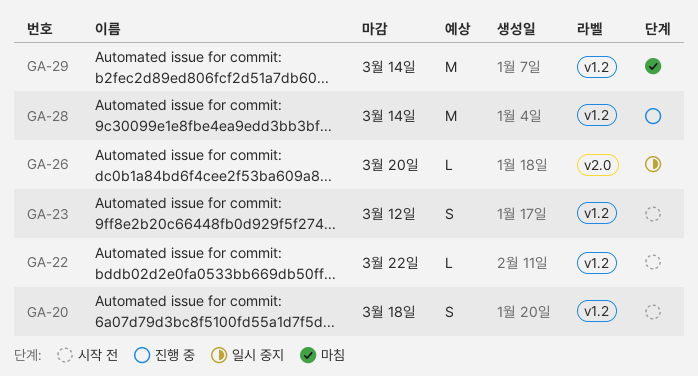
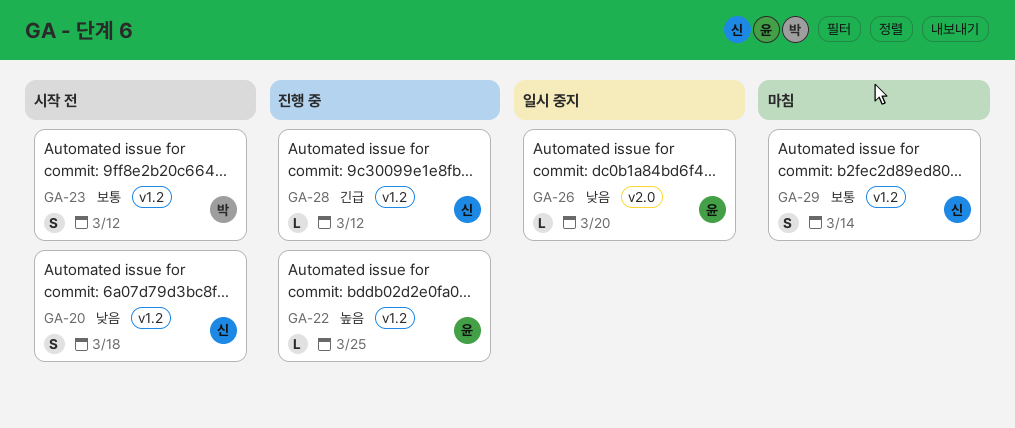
GA-22, status: 시작 전 -> 진행 중
GA-22, due: Mar 22 -> Mar 25
GA-28, estimate: M -> L
GA-28, due: Mar 14 -> Mar 12
GA-29, estimate: M -> S

